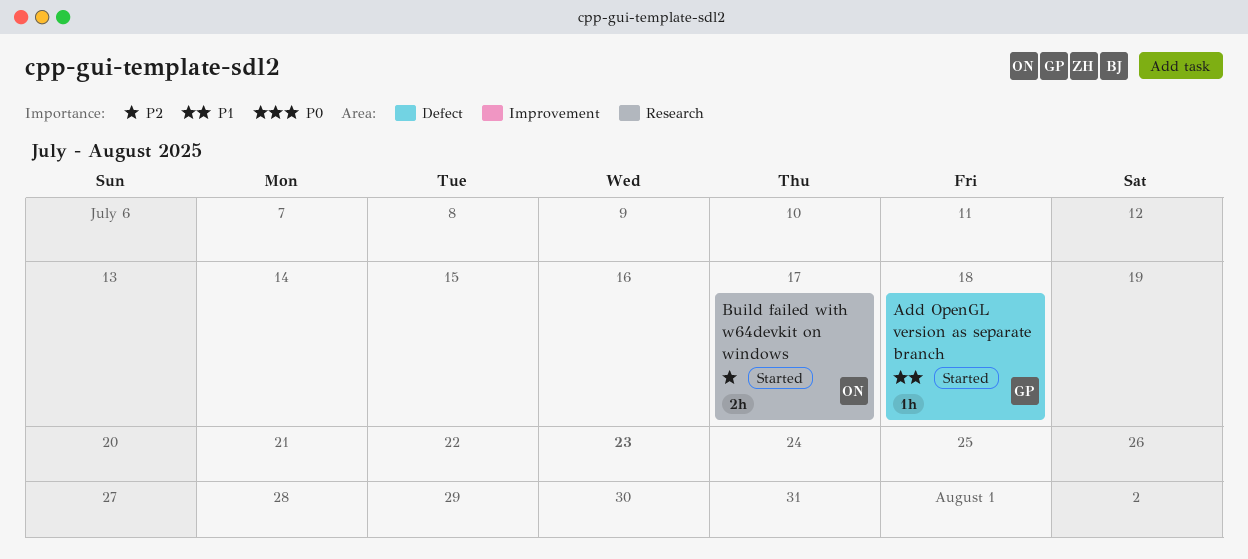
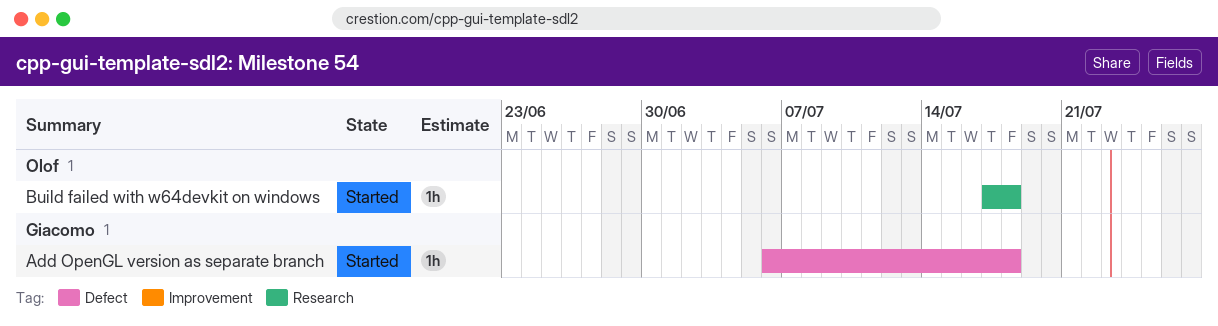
Build failed with w64devkit on windows, estimate: 2h -> 1h
Build failed with w64devkit on windows, due: Jul 17 -> Jul 18

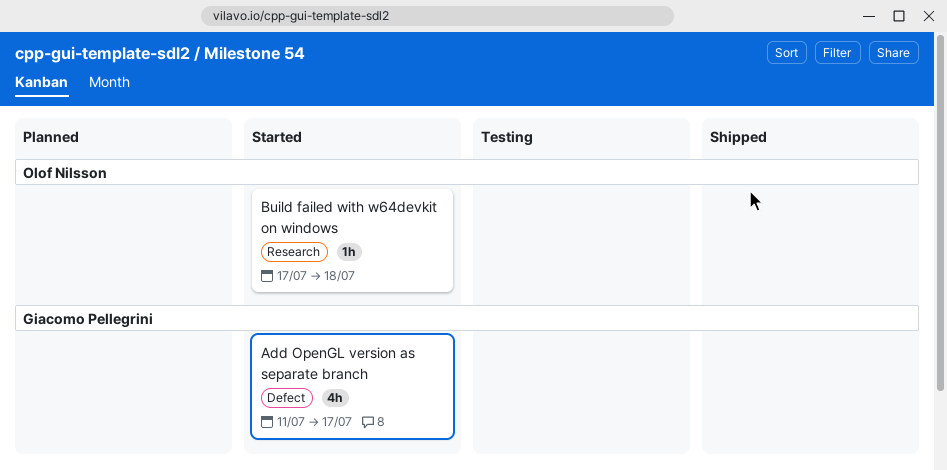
Add OpenGL version as separate branch, estimate: 1h -> 4h
Add OpenGL version as separate branch, start: Jul 6 -> Jul 11
Add OpenGL version as separate branch, due: Jul 18 -> Jul 17

